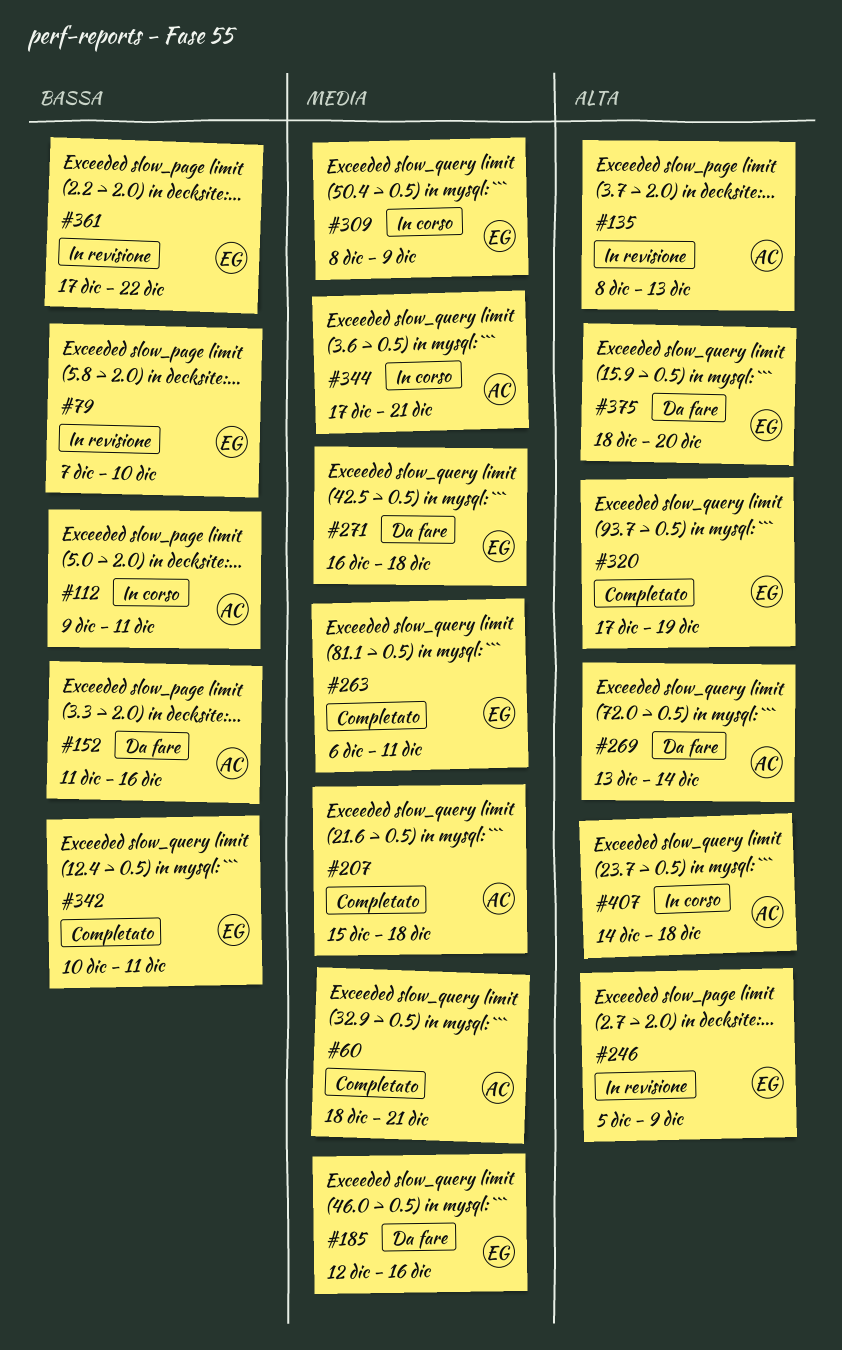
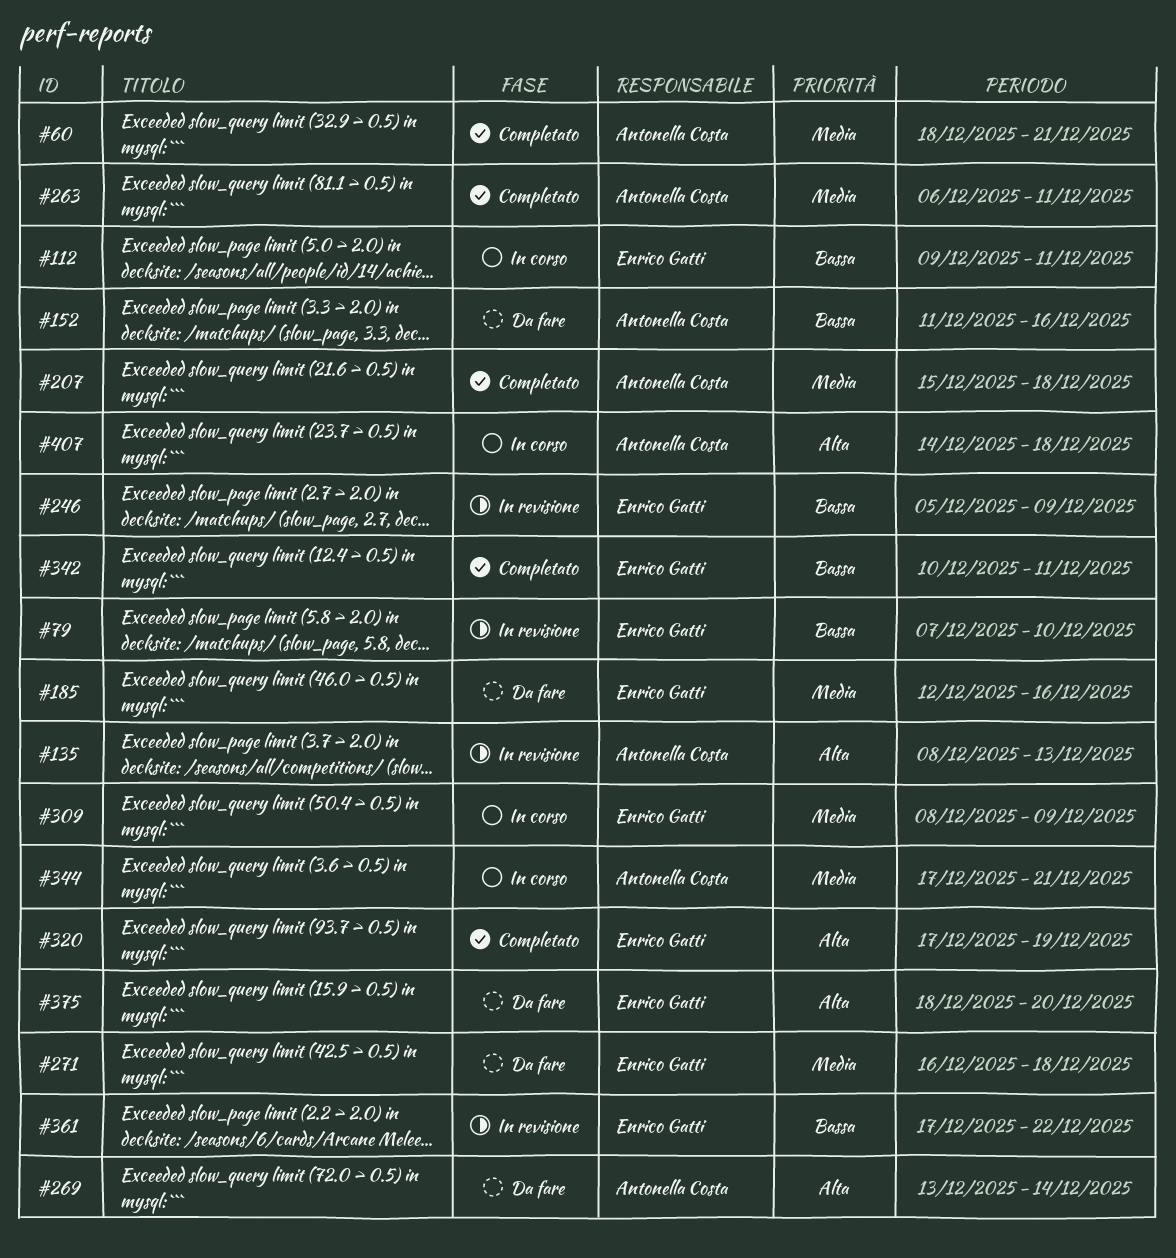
#112, owner: Antonella Costa -> Enrico Gatti
#246, priority: Alta -> Bassa
#263, owner: Enrico Gatti -> Antonella Costa

